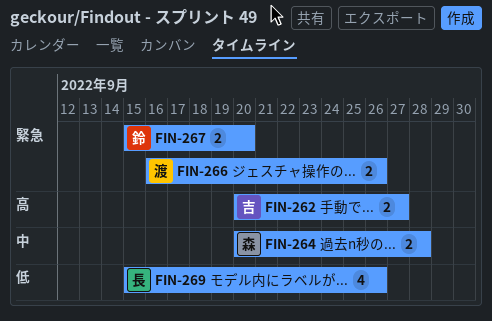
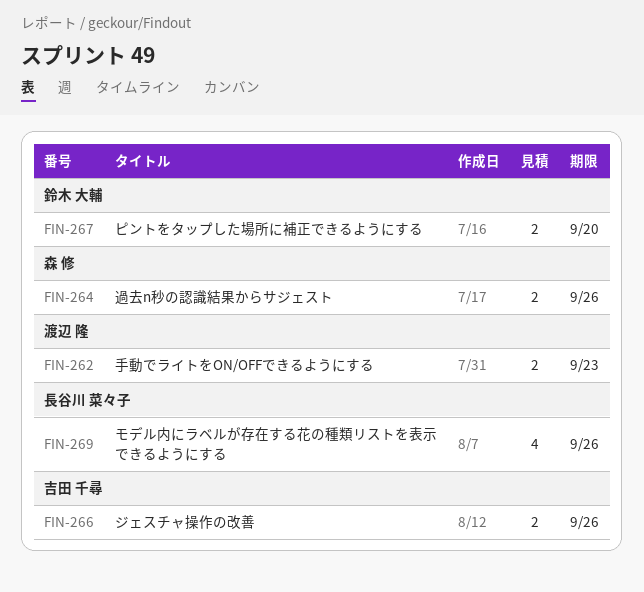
FIN-262, owner: 吉田 千尋 -> 渡辺 隆
FIN-262, due: Sep 27 -> Sep 23
FIN-264, due: Sep 28 -> Sep 26
FIN-266, owner: 渡辺 隆 -> 吉田 千尋

